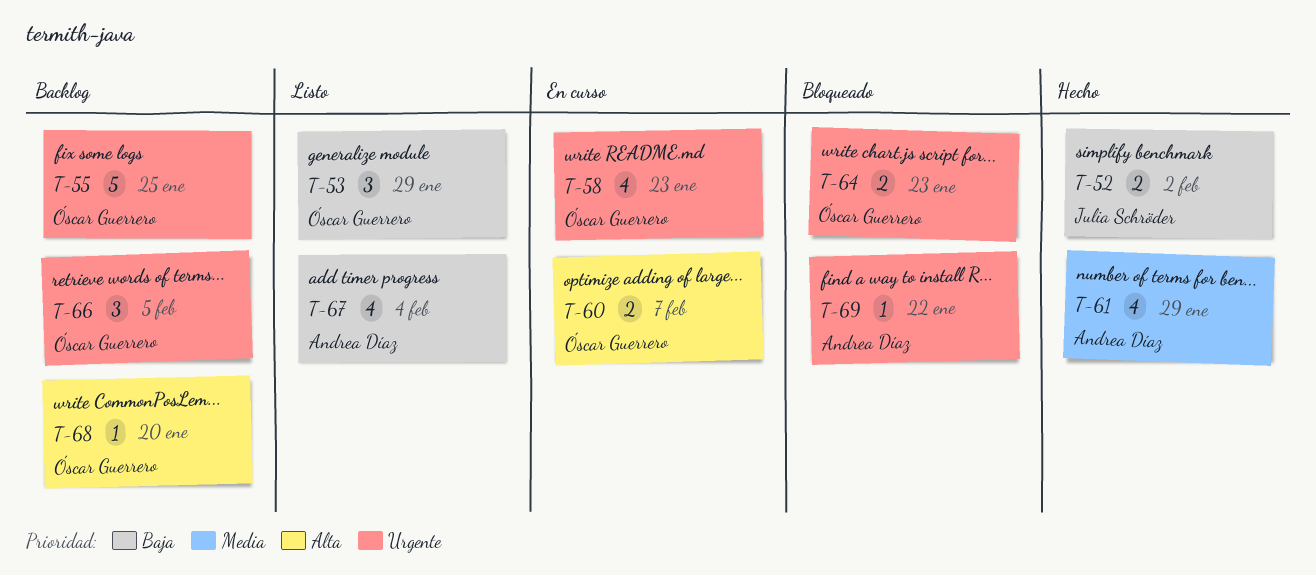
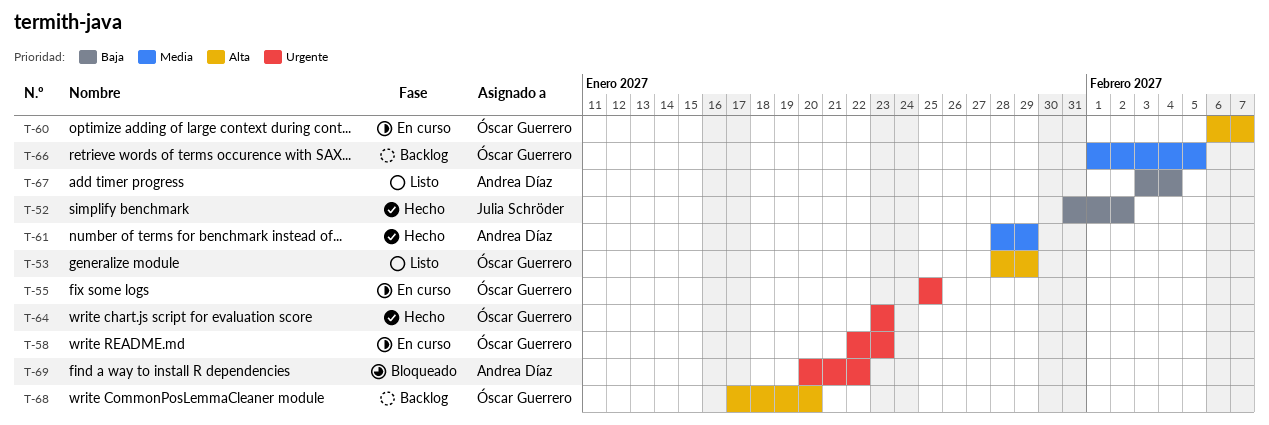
T-53, priority: Baja -> Alta
T-55, status: Backlog -> En curso
T-64, status: Bloqueado -> Hecho
T-66, priority: Urgente -> Media

